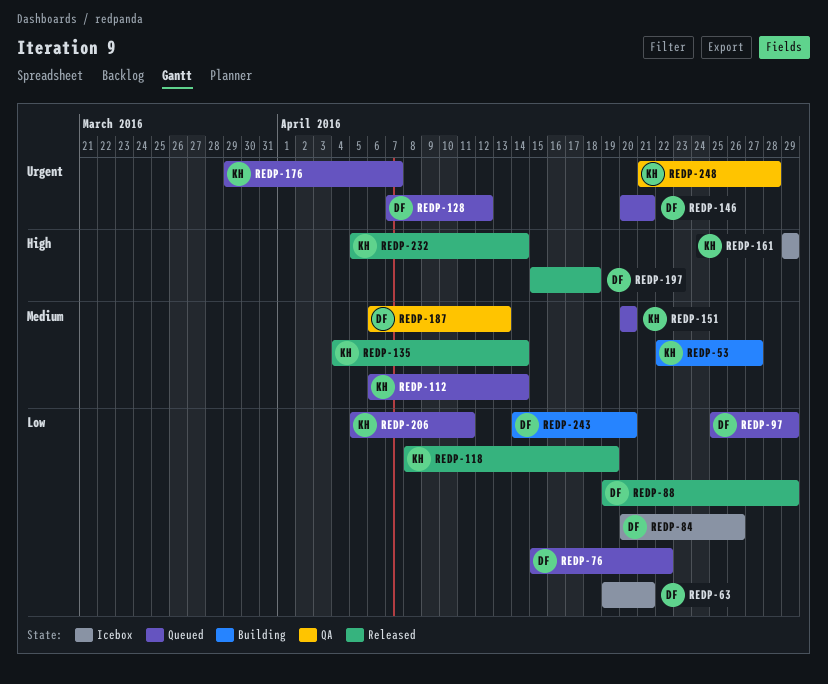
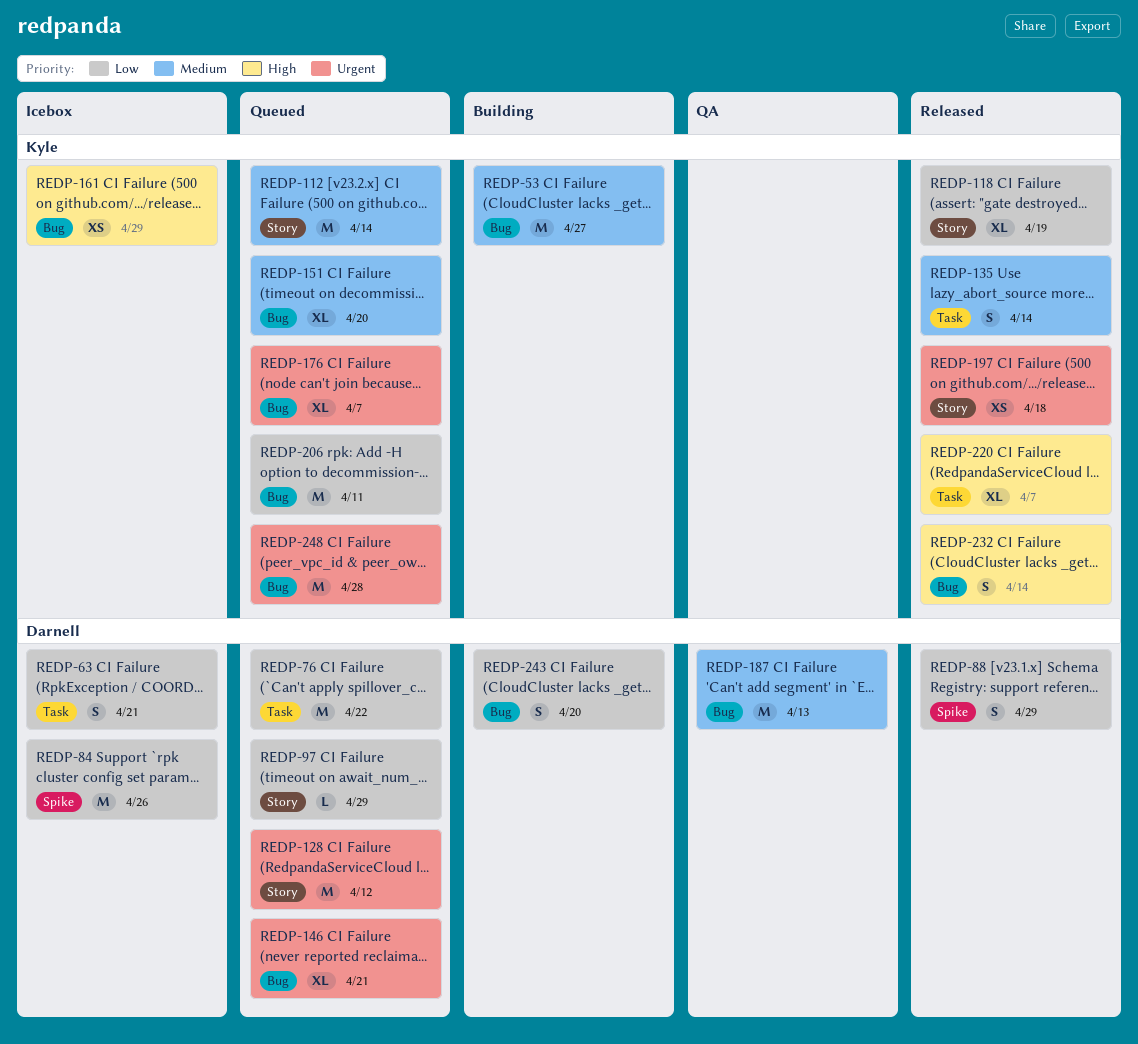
REDP-197, owner: Darnell -> Kyle
REDP-197, priority: High -> Urgent
REDP-220: none -> present
REDP-248, status: QA -> Queued

